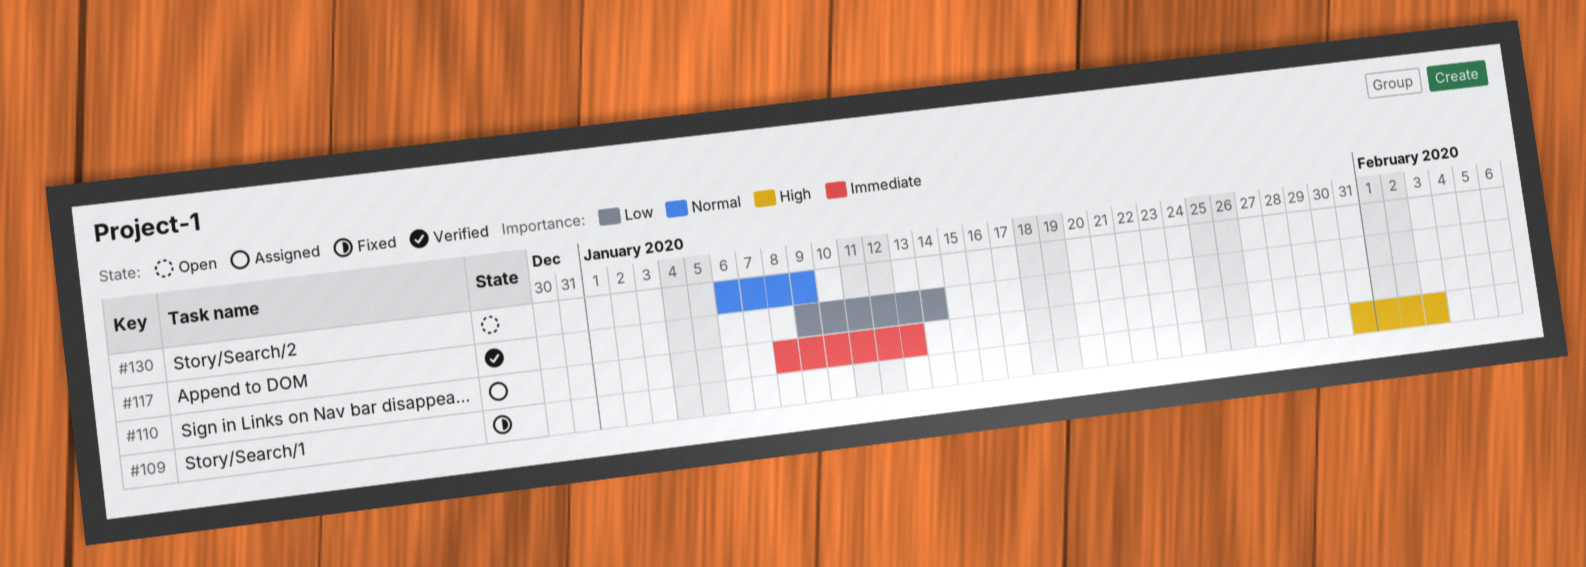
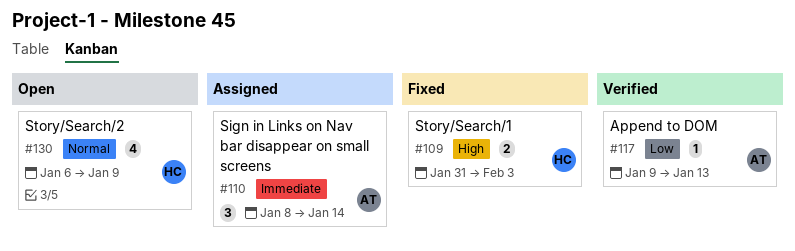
#110, due: Jan 13 -> Jan 14
#117, due: Jan 14 -> Jan 13

